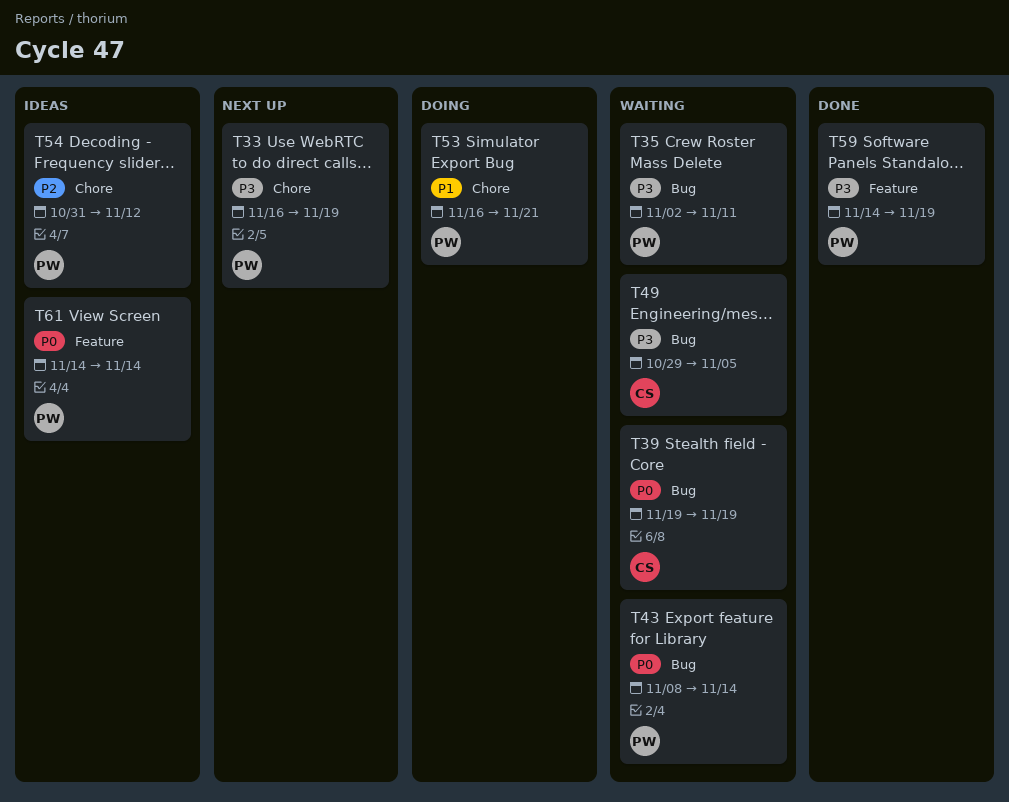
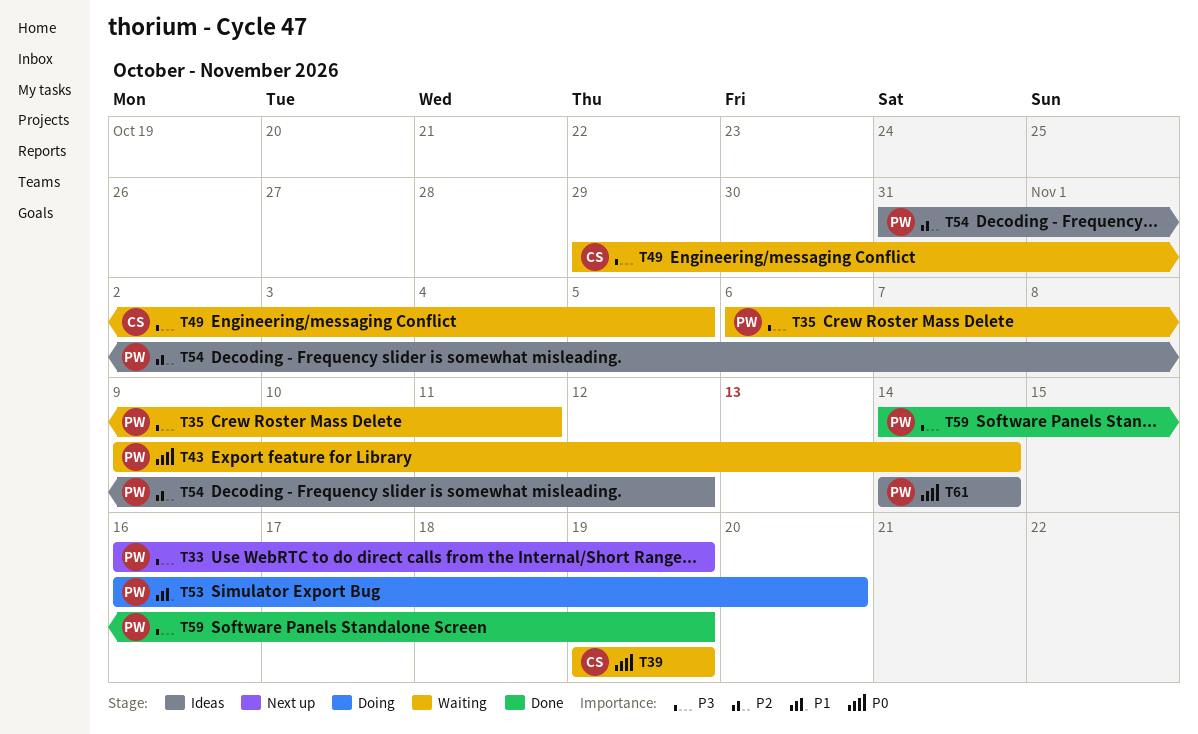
T35, start: Nov 2 -> Nov 6
T43, start: Nov 8 -> Nov 9
T53, due: Nov 21 -> Nov 20

